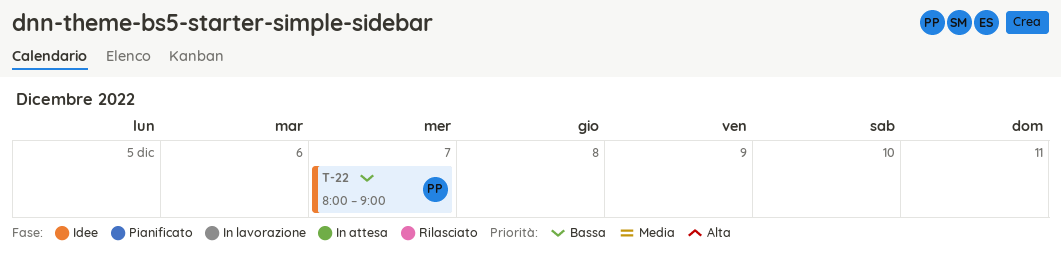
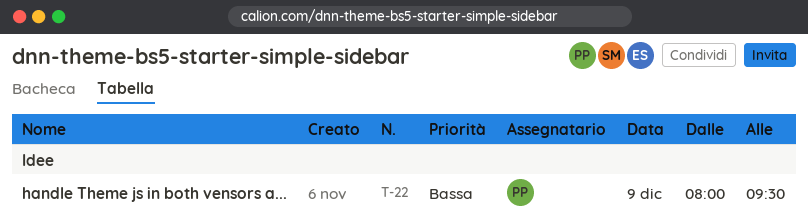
T-22, day: Dec 7 -> Dec 9
T-22, ends: 09:00 -> 09:30

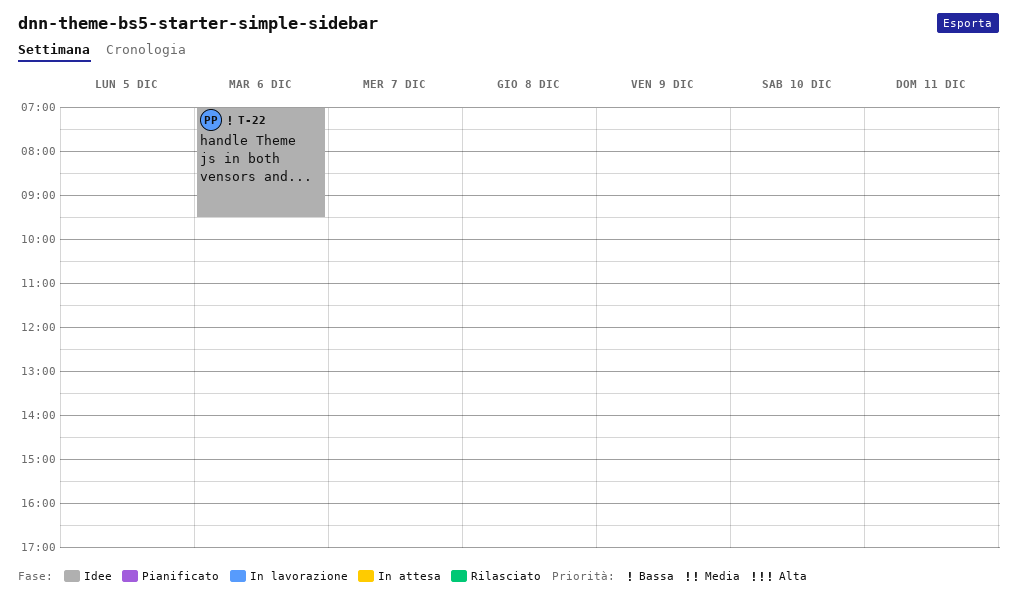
T-22, day: Dec 9 -> Dec 6
T-22, begins: 08:00 -> 07:00

